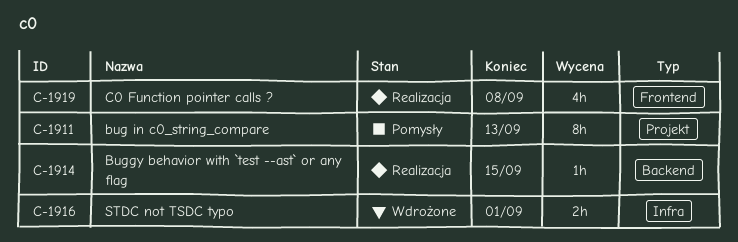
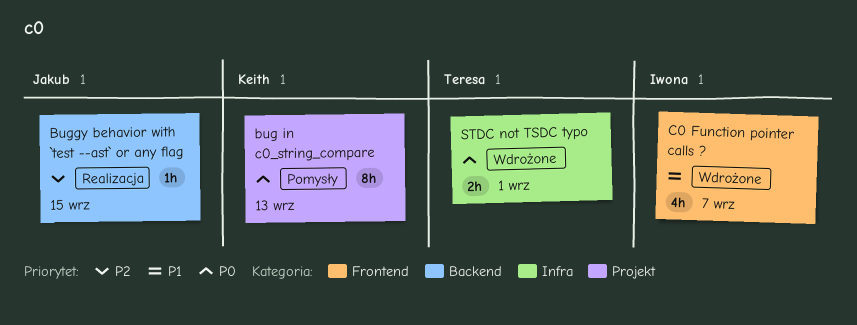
C0 Function pointer calls ?, status: Realizacja -> Wdrożone
C0 Function pointer calls ?, due: Sep 8 -> Sep 7

